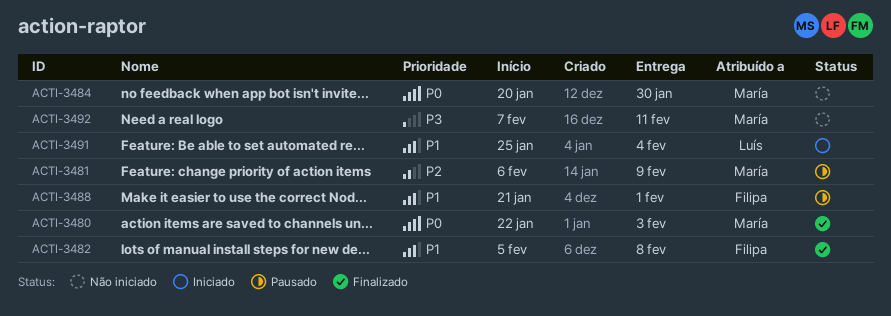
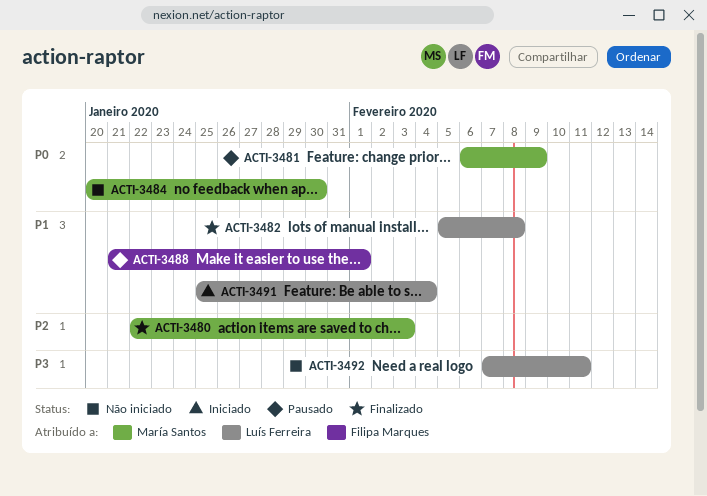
ACTI-3480, priority: P0 -> P2
ACTI-3481, priority: P2 -> P0
ACTI-3482, owner: Filipa Marques -> Luís Ferreira
ACTI-3492, owner: María Santos -> Luís Ferreira

